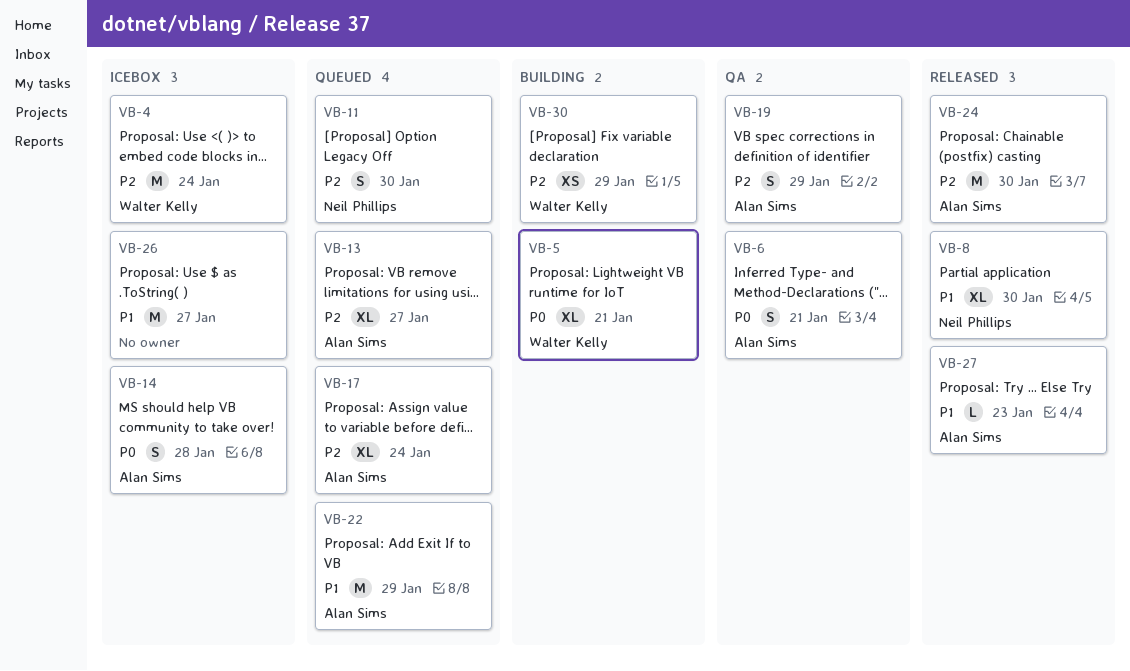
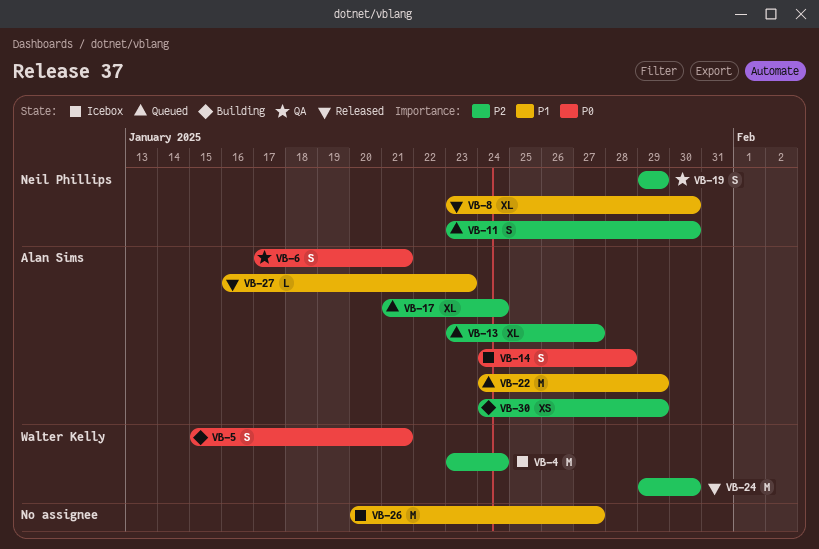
VB-5, estimate: XL -> S
VB-19, owner: Alan Sims -> Neil Phillips
VB-24, owner: Alan Sims -> Walter Kelly
VB-30, owner: Walter Kelly -> Alan Sims

